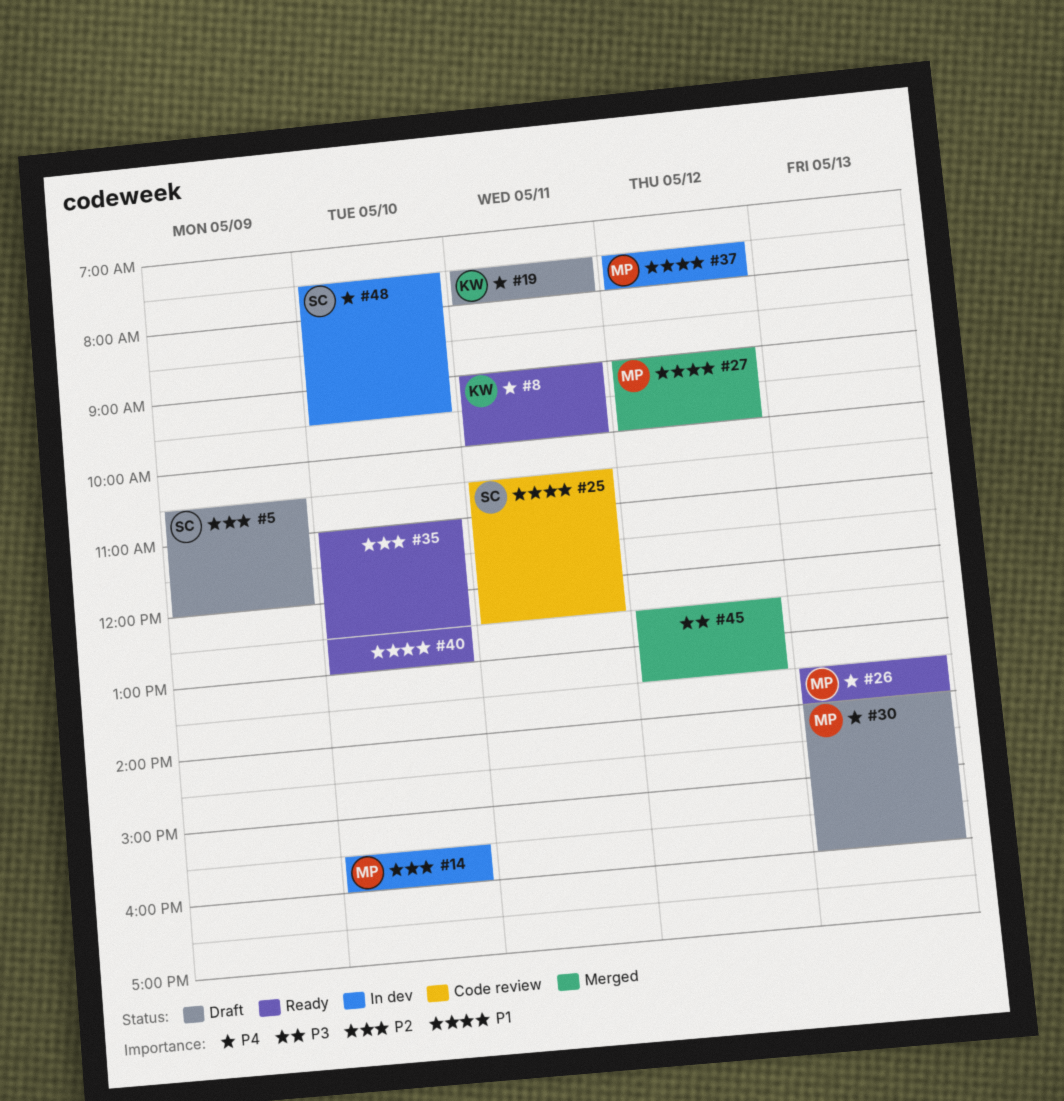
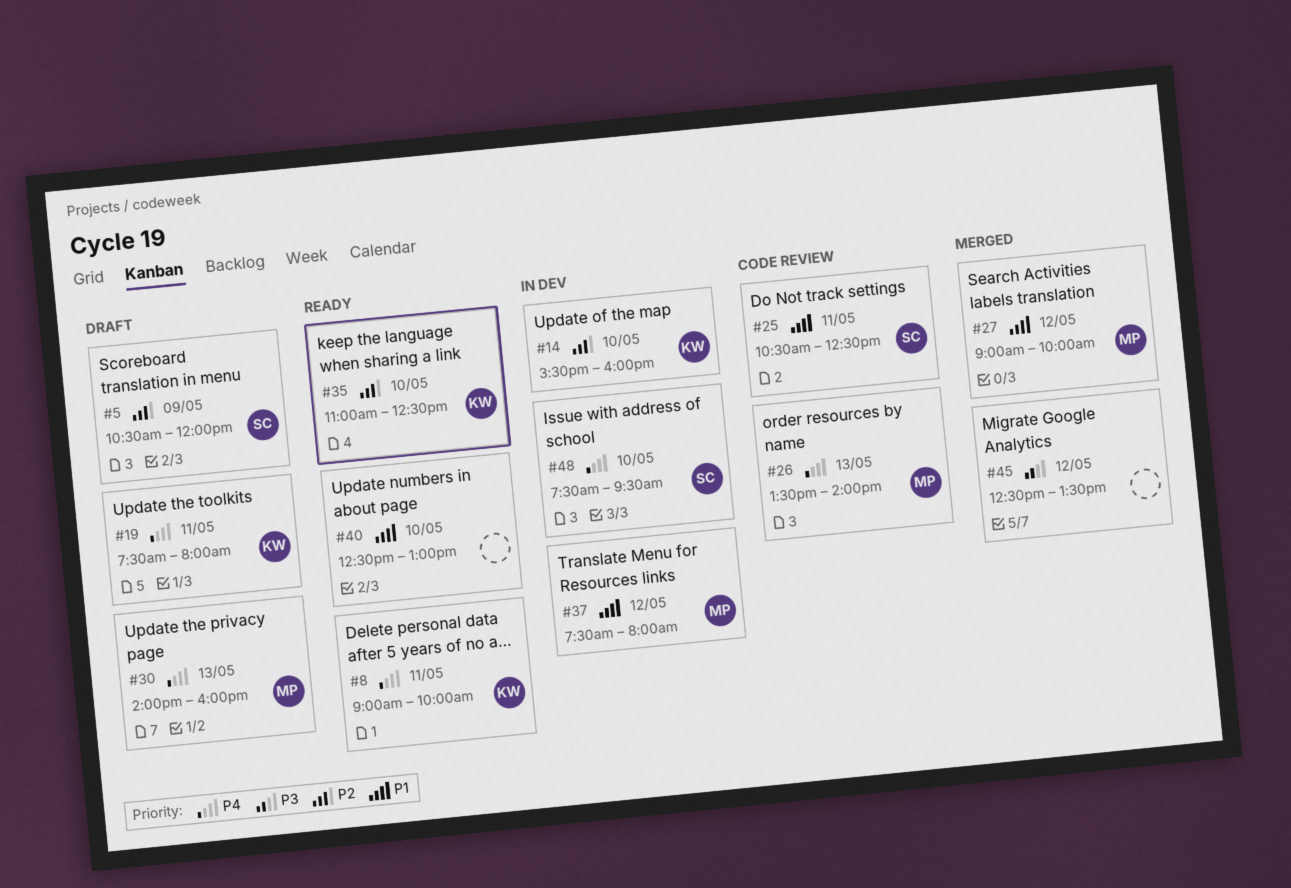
#14, owner: MP -> KW
#26, status: Ready -> Code review
#35, owner: none -> KW

